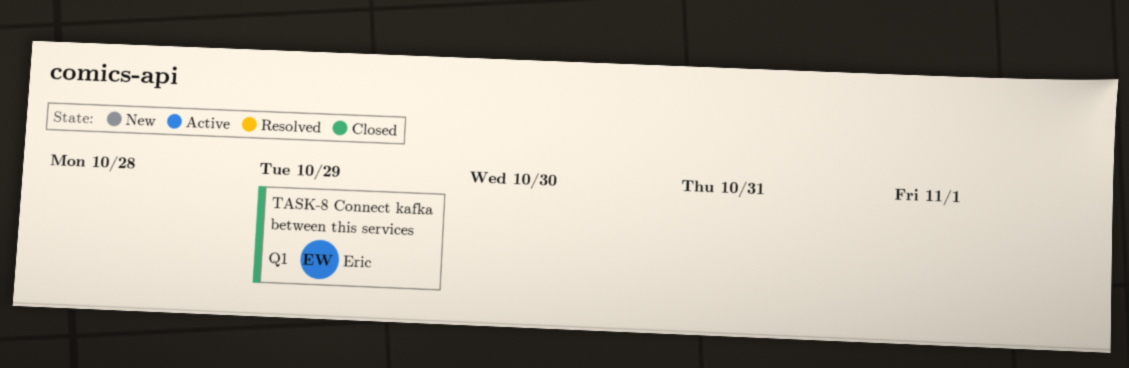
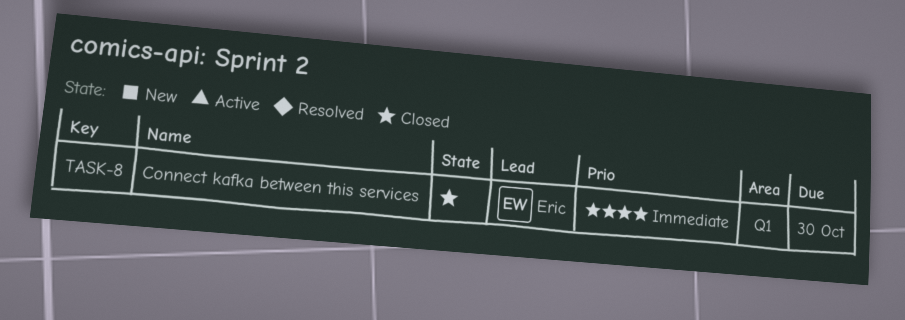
TASK-8, due: Oct 29 -> Oct 30

